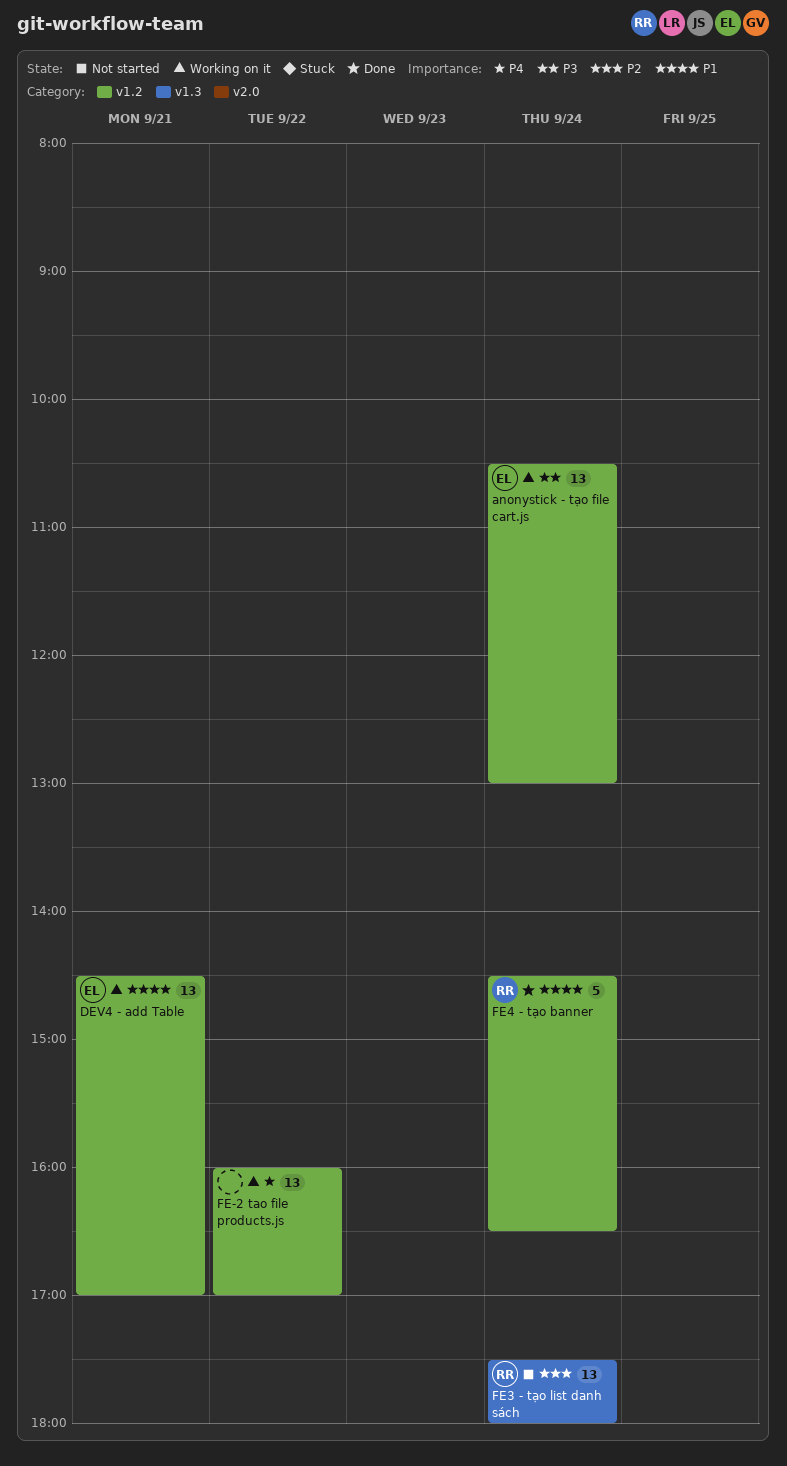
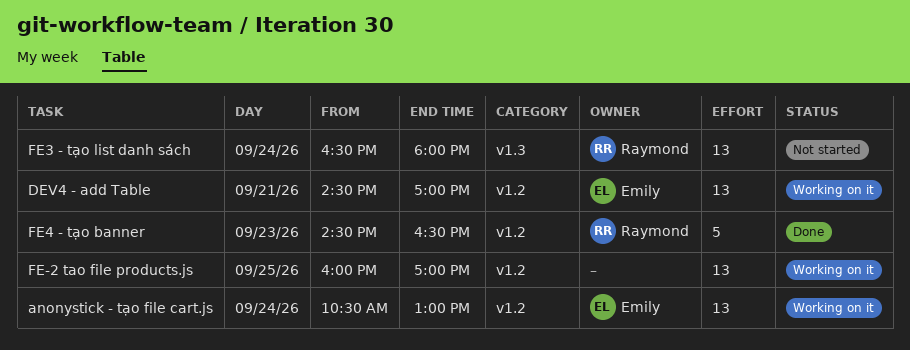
FE-2 tao file products.js, day: Sep 22 -> Sep 25
FE3 - tạo list danh sách, begins: 17:30 -> 16:30
FE4 - tạo banner, day: Sep 24 -> Sep 23

